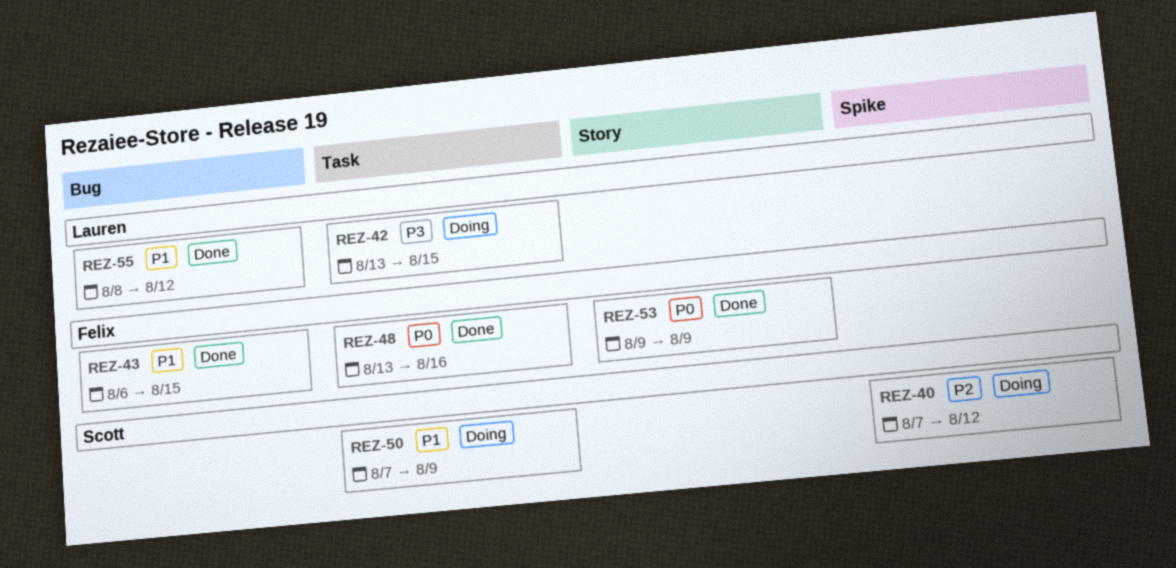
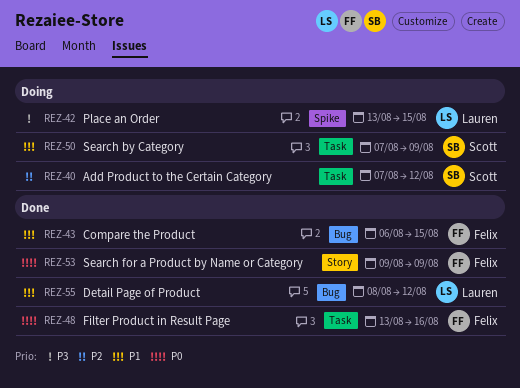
REZ-40, label: Spike -> Task
REZ-42, label: Task -> Spike

